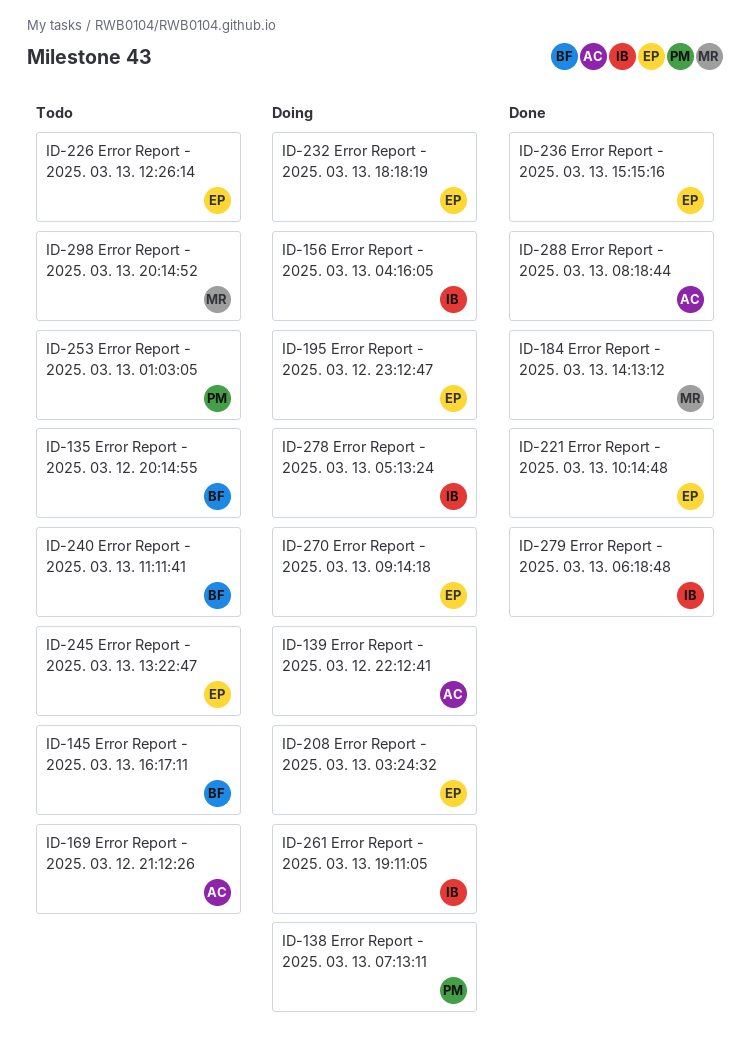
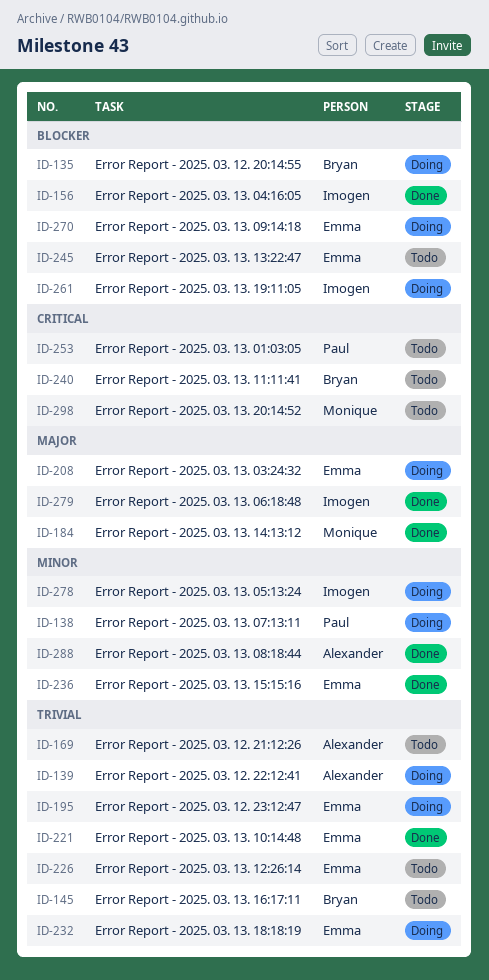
ID-135, status: Todo -> Doing
ID-156, status: Doing -> Done

